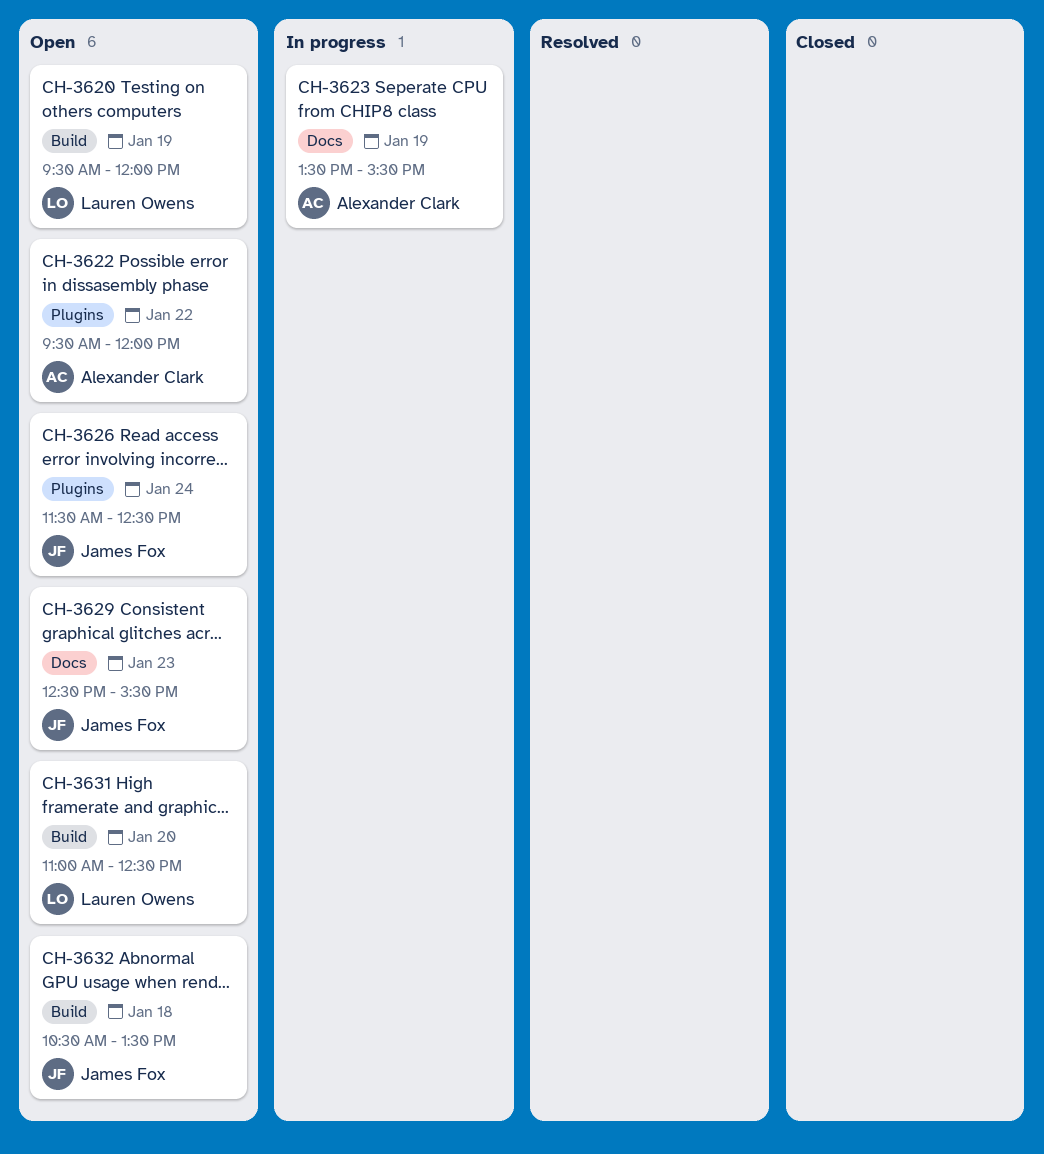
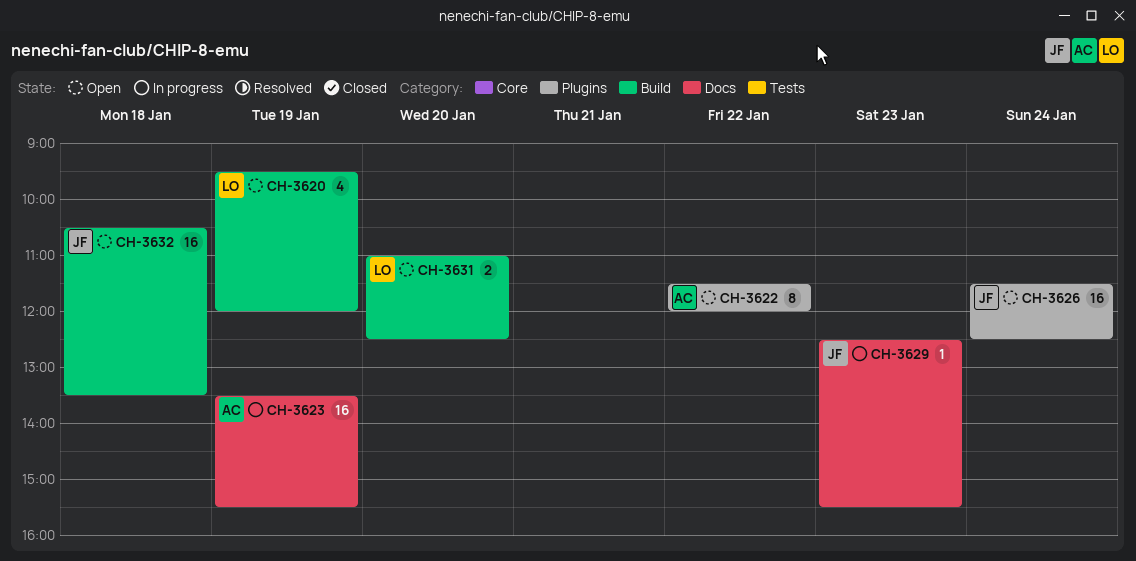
CH-3622, begins: 09:30 -> 11:30
CH-3629, status: Open -> In progress

